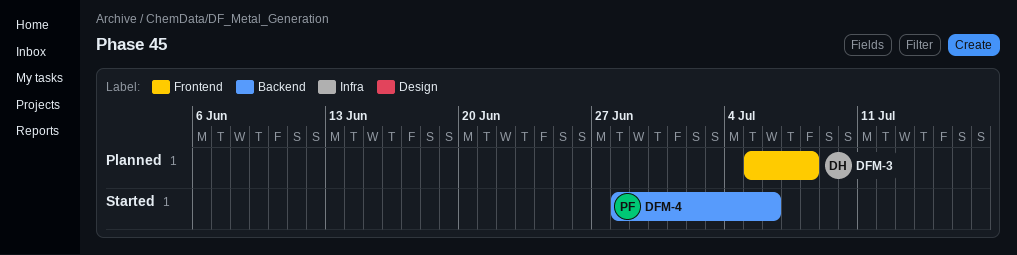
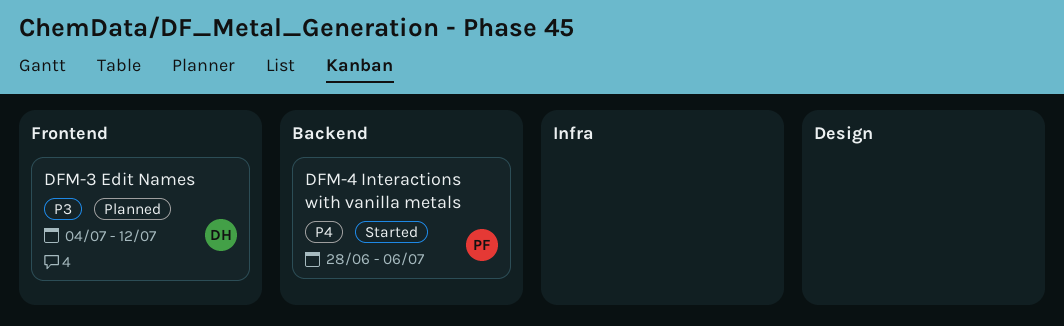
DFM-3, start: Jul 5 -> Jul 4
DFM-3, due: Jul 8 -> Jul 12

